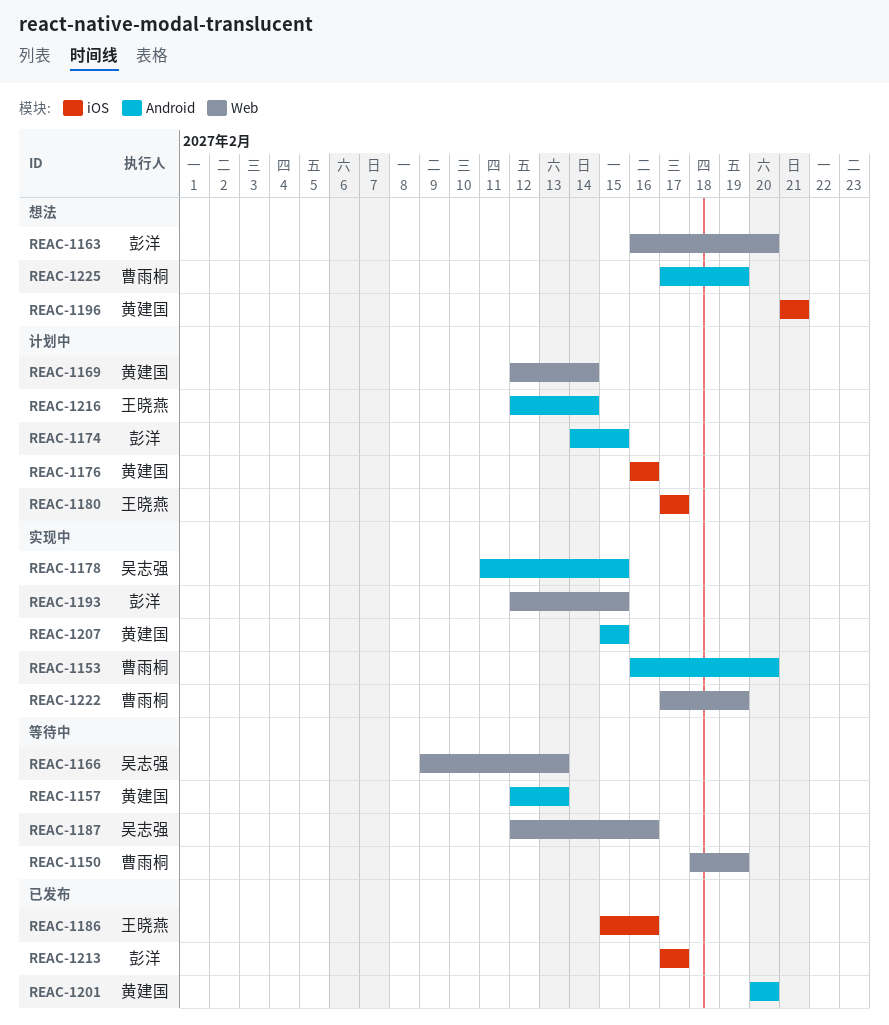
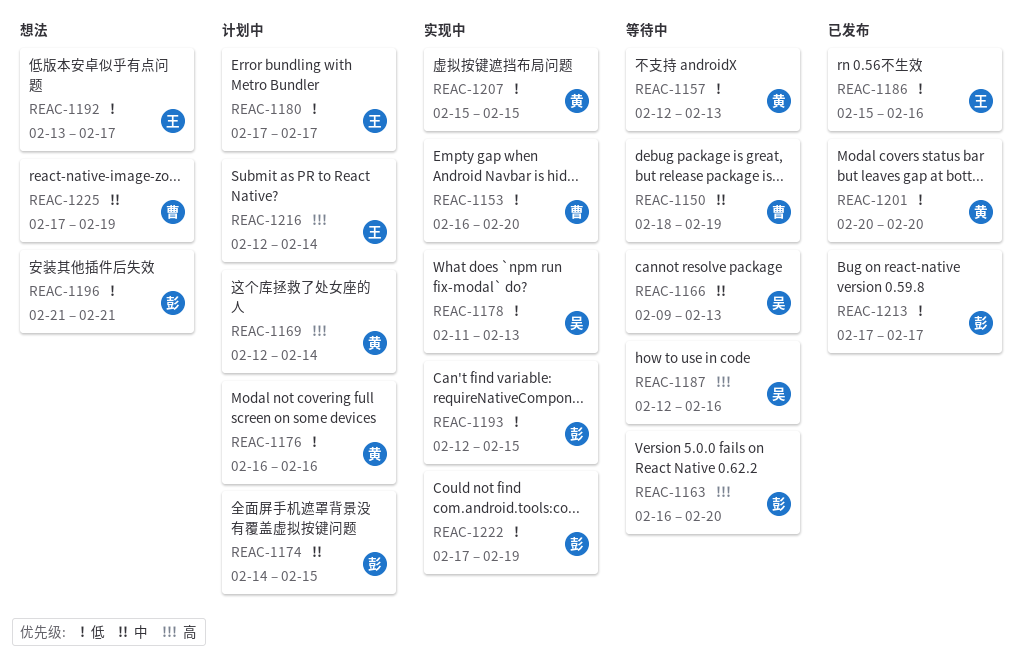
REAC-1163, status: 想法 -> 等待中
REAC-1178, due: Feb 15 -> Feb 13
REAC-1192: none -> present
REAC-1196, owner: 黄建国 -> 彭洋
REAC-1222, owner: 曹雨桐 -> 彭洋

